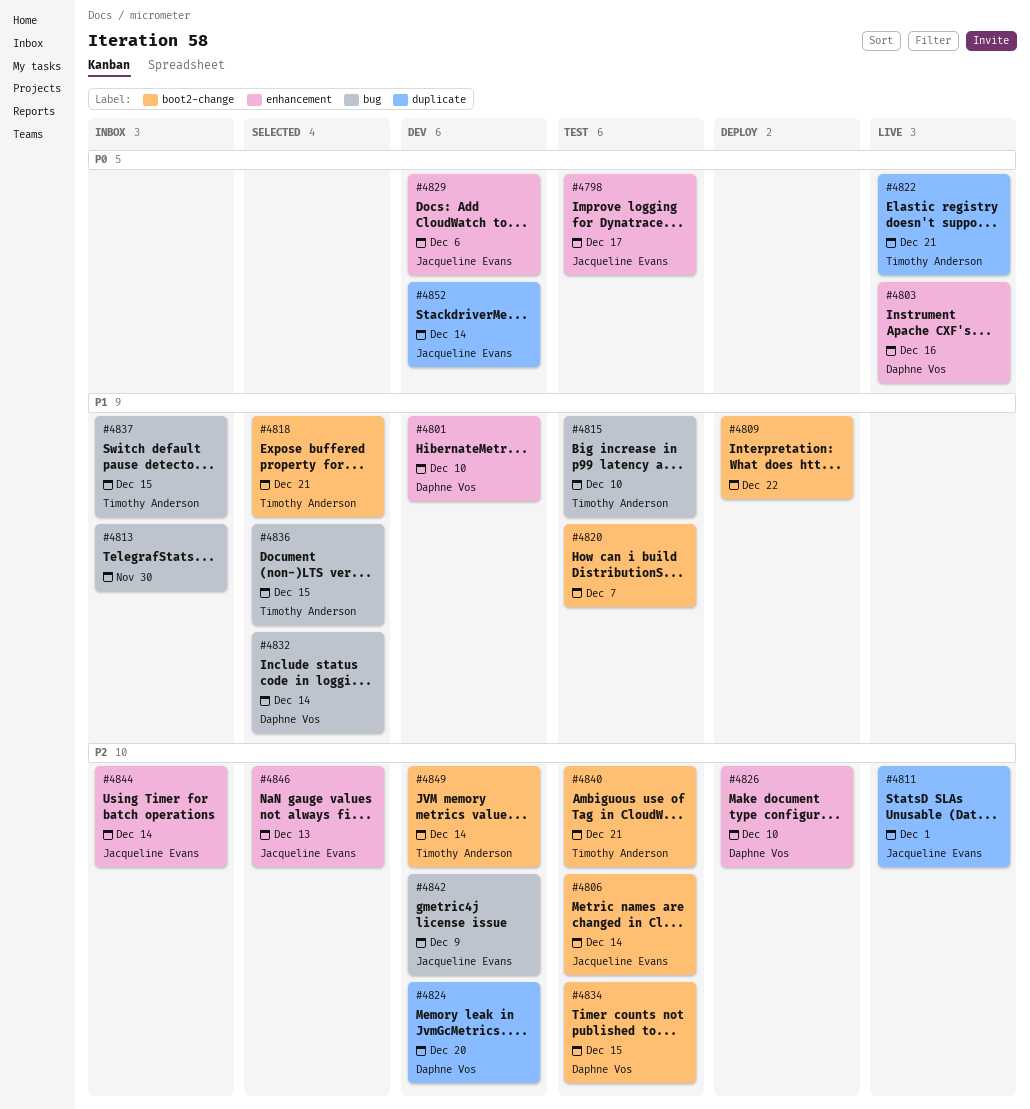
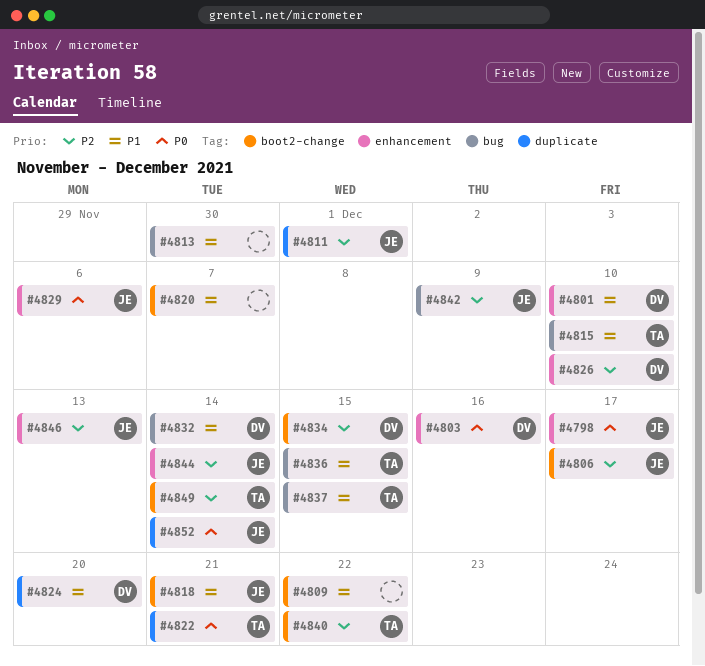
#4806, due: Dec 14 -> Dec 17
#4818, owner: Timothy Anderson -> Jacqueline Evans
#4824, priority: P2 -> P1
#4840, due: Dec 21 -> Dec 22

